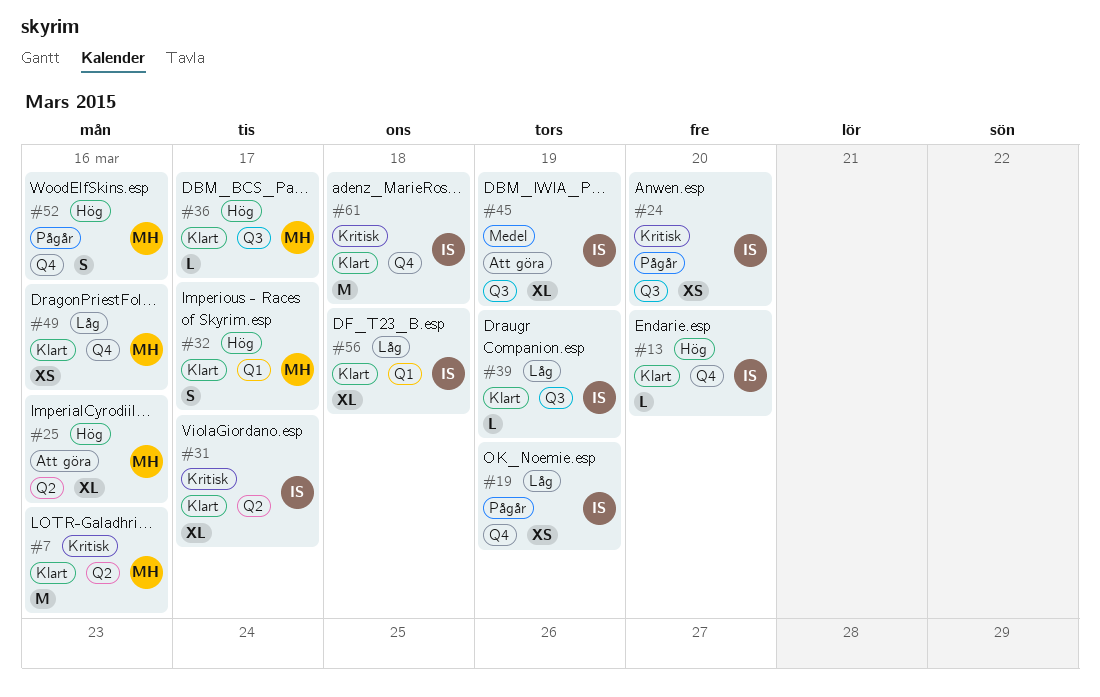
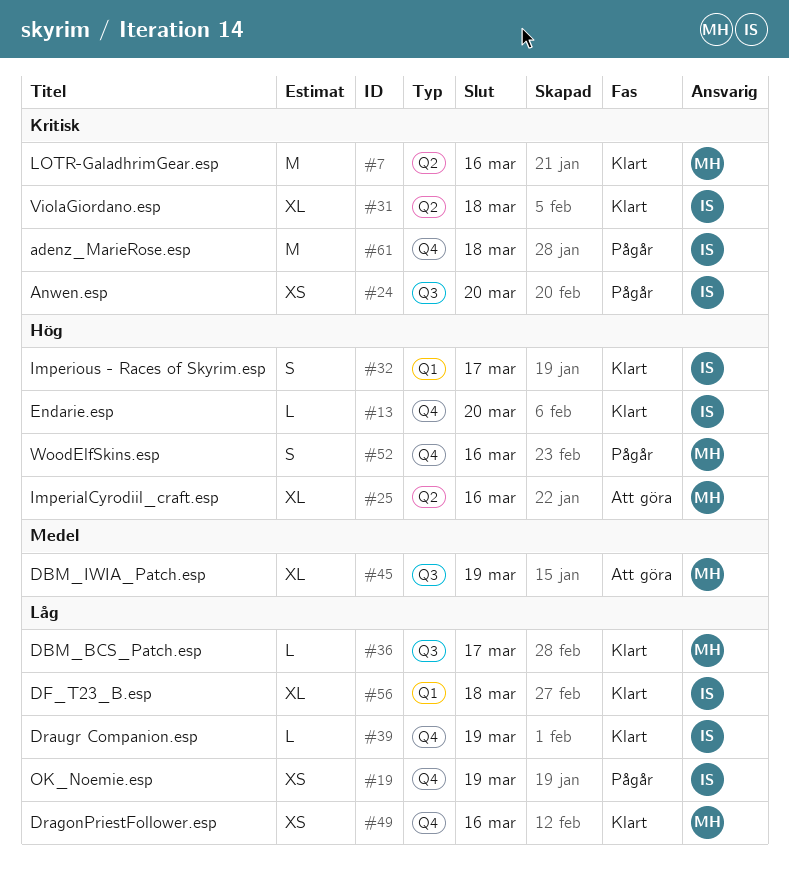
#31, due: Mar 17 -> Mar 18
#32, owner: MH -> IS
#36, priority: Hög -> Låg
#39, label: Q3 -> Q4
#45, owner: IS -> MH
#61, status: Klart -> Pågår

